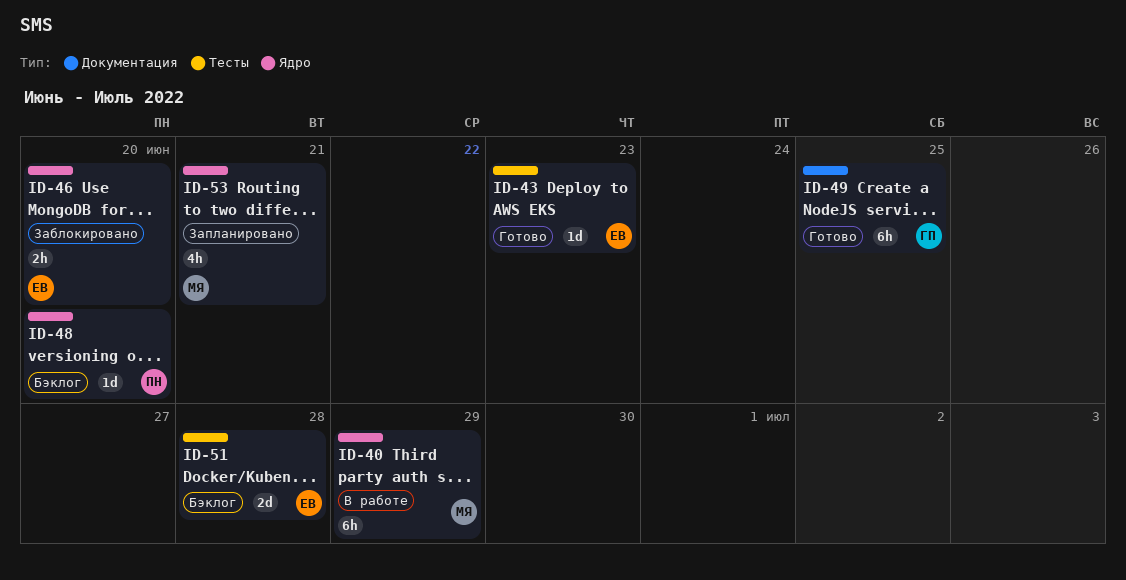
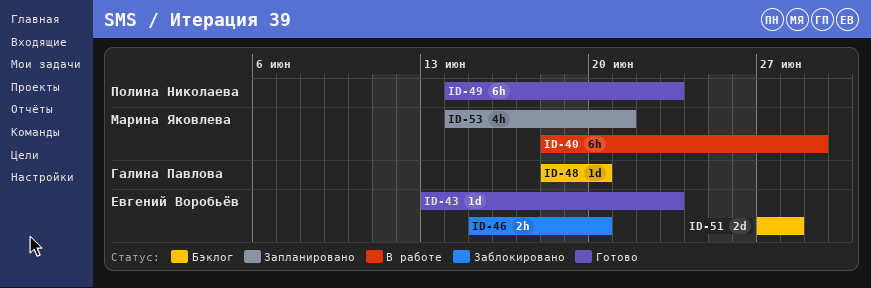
ID-48, owner: Полина Николаева -> Галина Павлова
ID-49, owner: Галина Павлова -> Полина Николаева
ID-49, due: Jun 25 -> Jun 23

